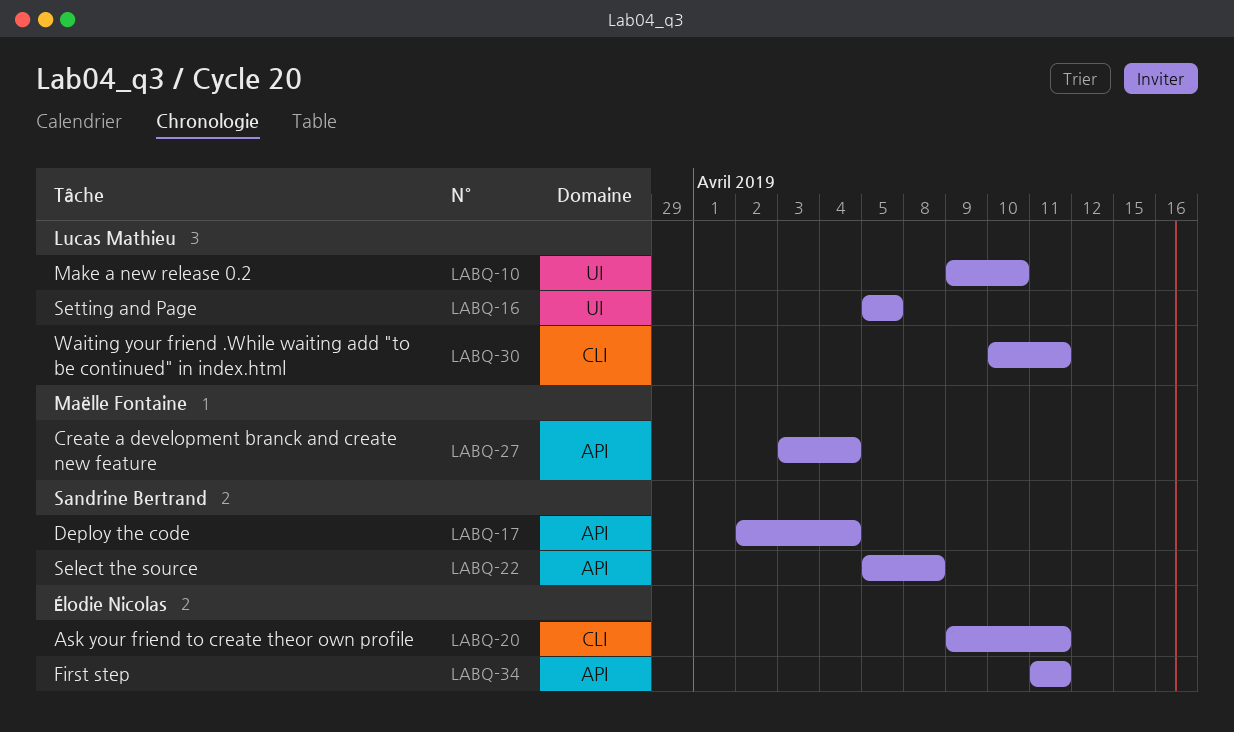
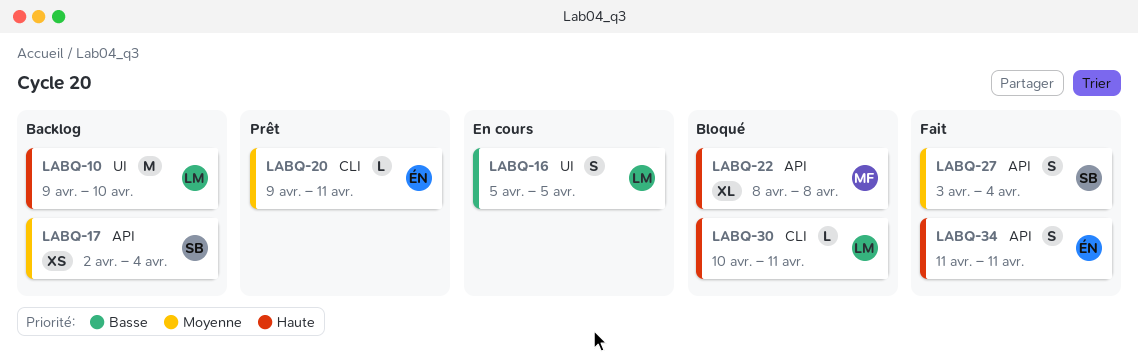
LABQ-22, owner: Sandrine Bertrand -> Maëlle Fontaine
LABQ-22, start: Apr 5 -> Apr 8
LABQ-27, owner: Maëlle Fontaine -> Sandrine Bertrand

